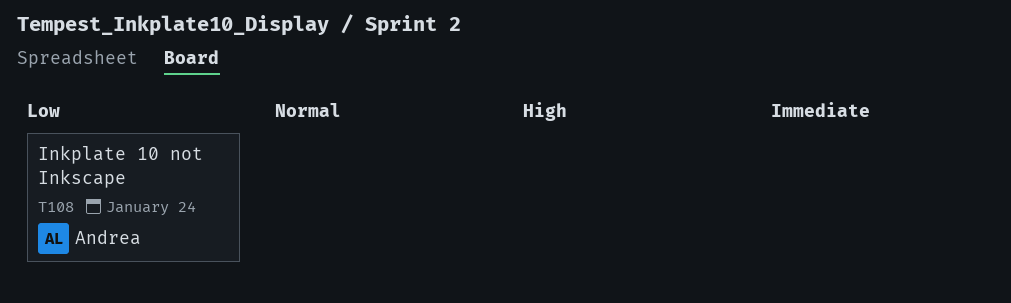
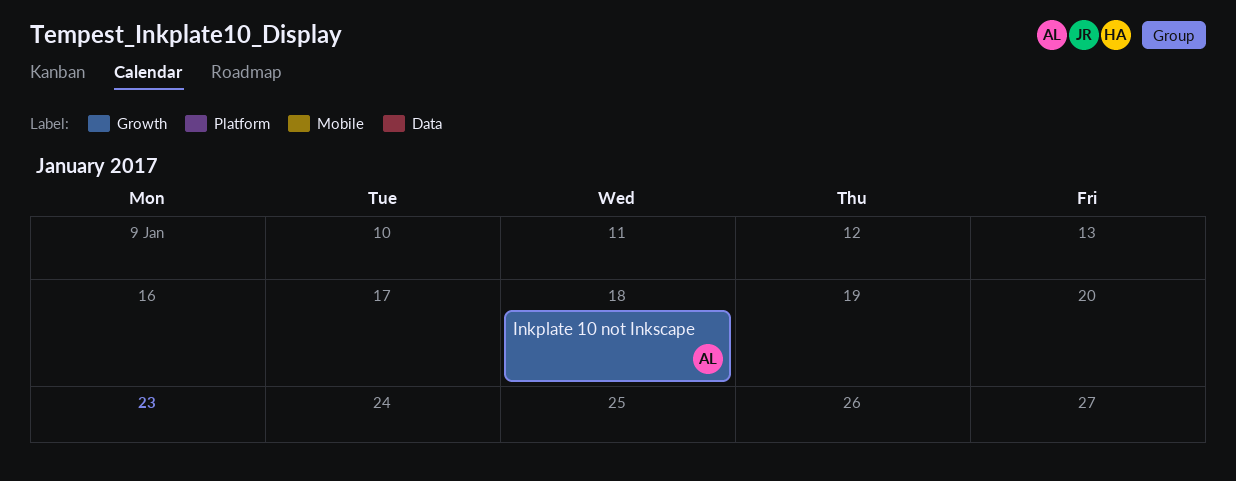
Inkplate 10 not Inkscape, due: Jan 24 -> Jan 18

